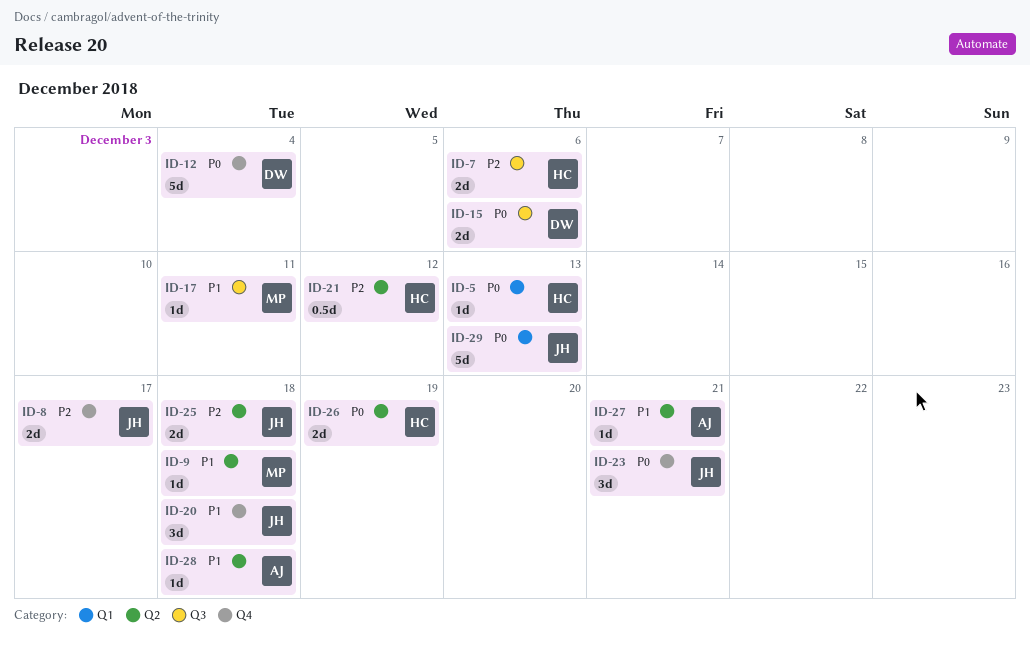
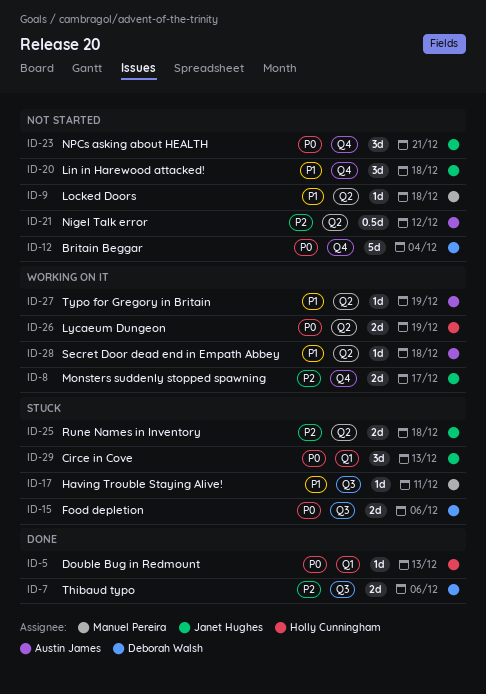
ID-7, owner: Holly Cunningham -> Deborah Walsh
ID-21, owner: Holly Cunningham -> Austin James
ID-27, due: Dec 21 -> Dec 19
ID-29, estimate: 5d -> 3d

